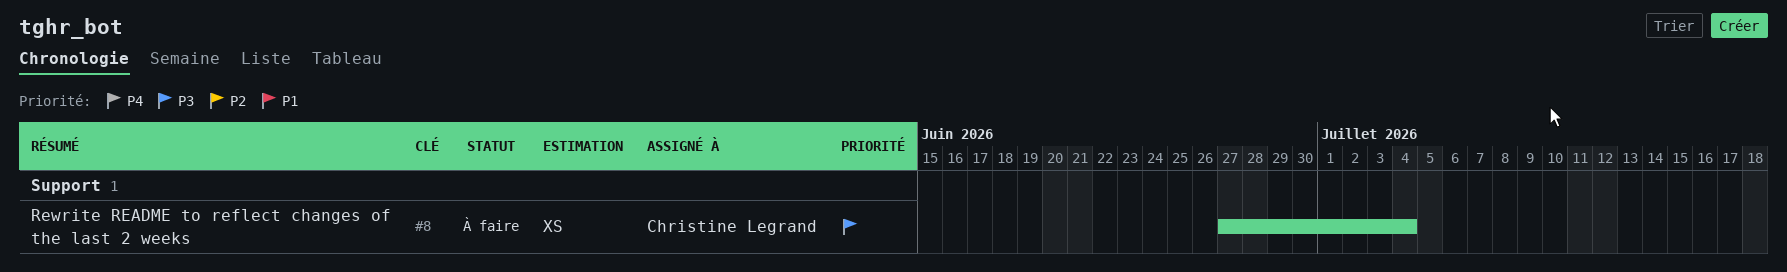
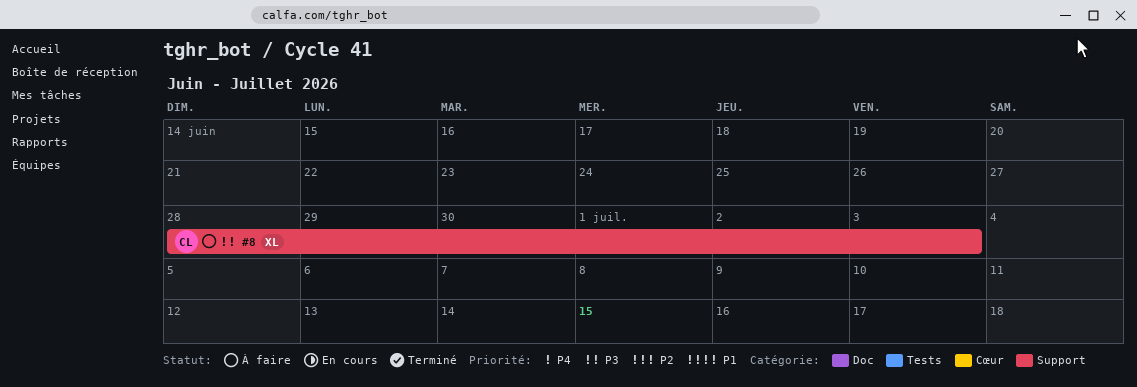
#8, estimate: XS -> XL
#8, start: Jun 27 -> Jun 28
#8, due: Jul 4 -> Jul 3

